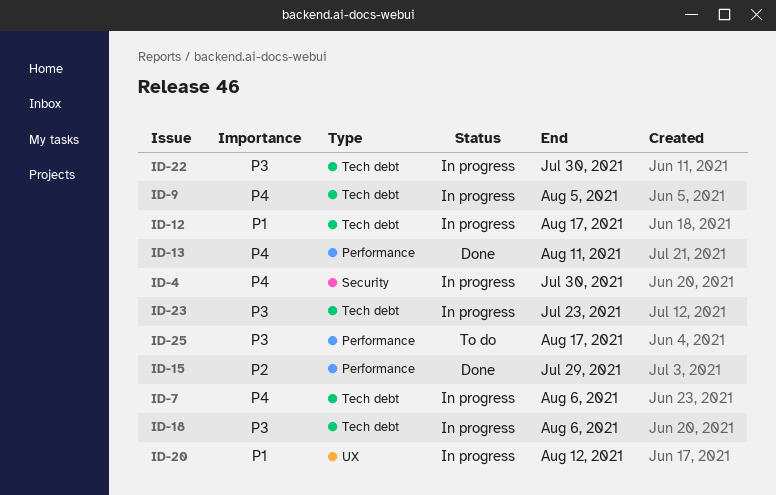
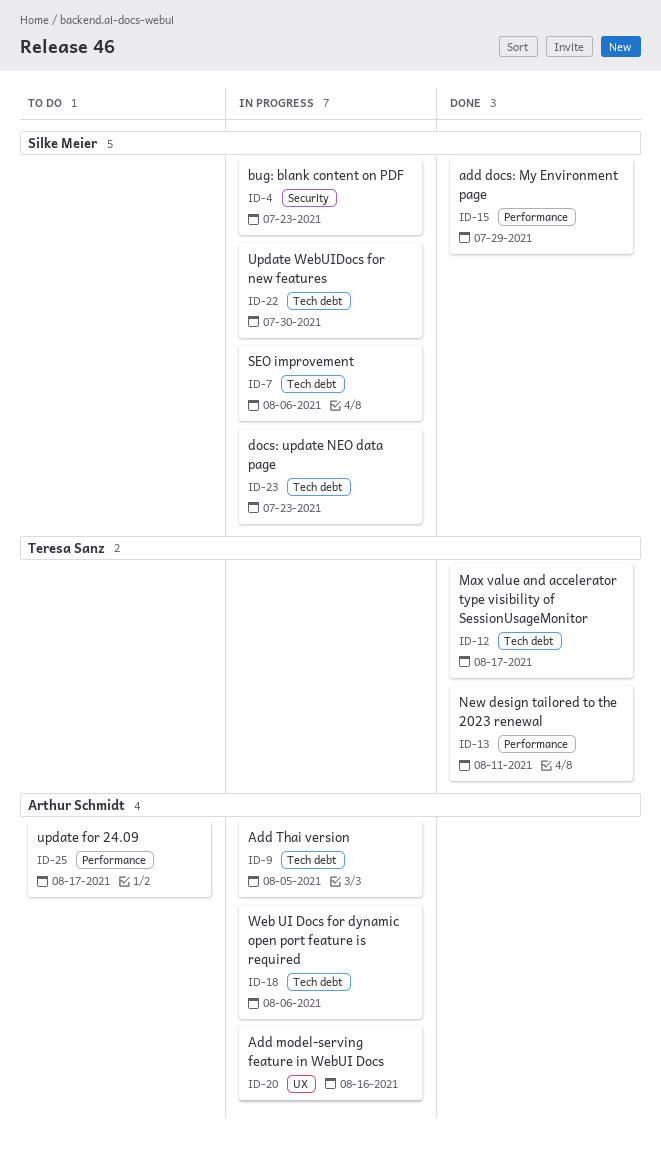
ID-4, due: Jul 30 -> Jul 23
ID-12, status: In progress -> Done
ID-20, due: Aug 12 -> Aug 16

